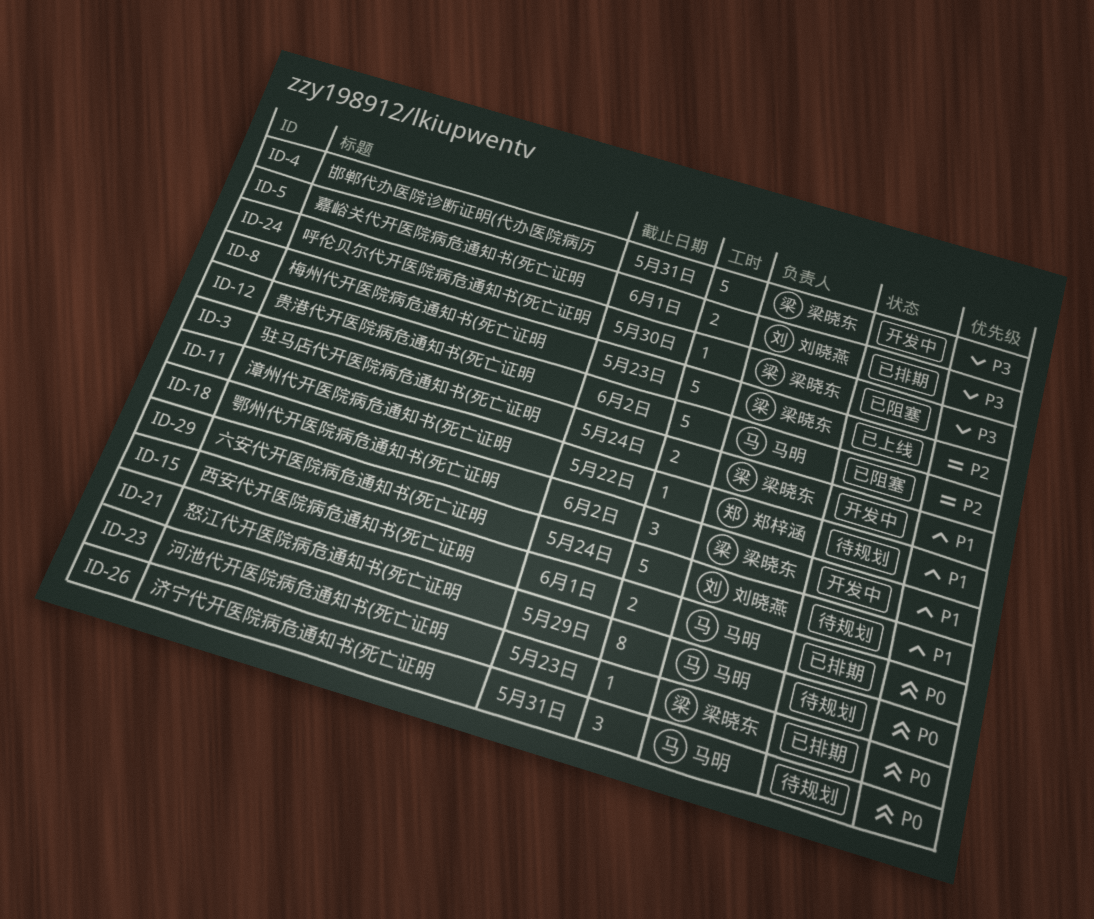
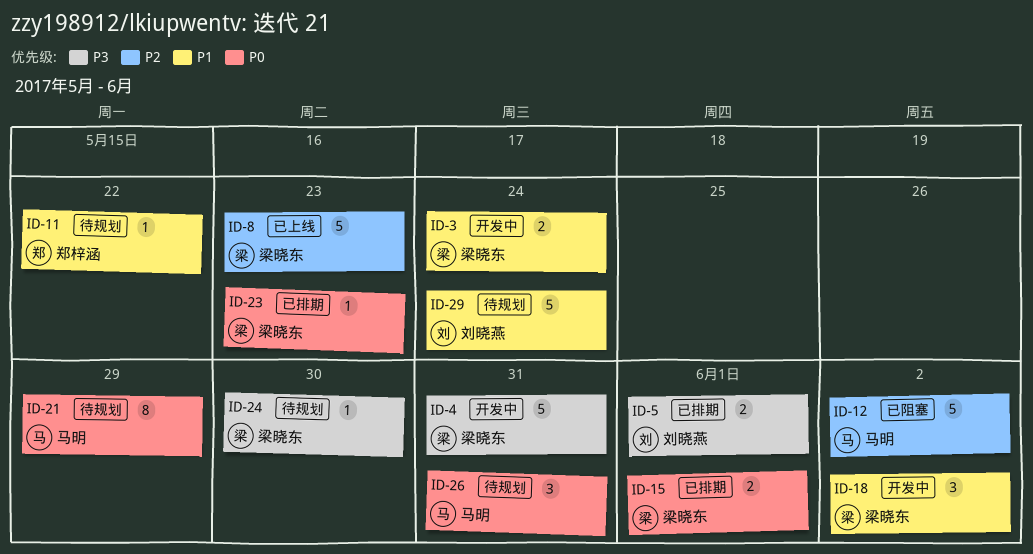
ID-15, owner: 马明 -> 梁晓东
ID-24, status: 已阻塞 -> 待规划

